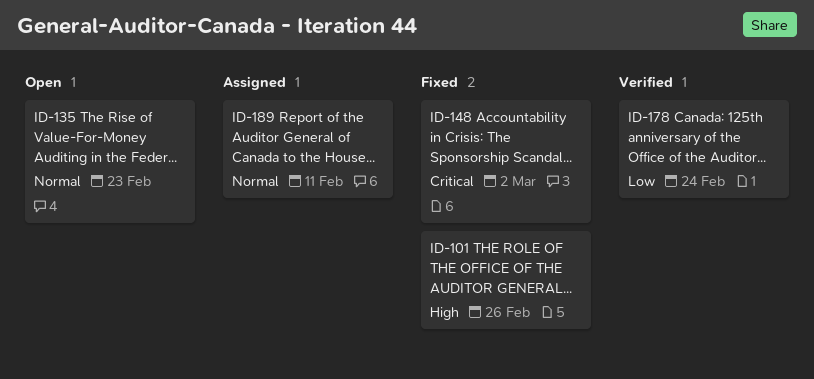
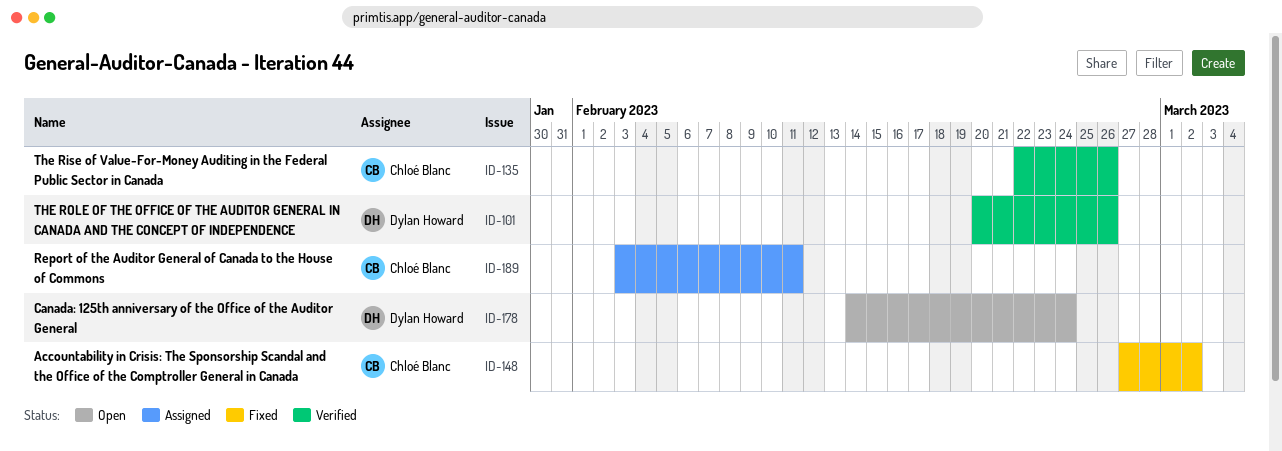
ID-101, status: Fixed -> Verified
ID-135, status: Open -> Verified
ID-135, due: Feb 23 -> Feb 26
ID-178, status: Verified -> Open

